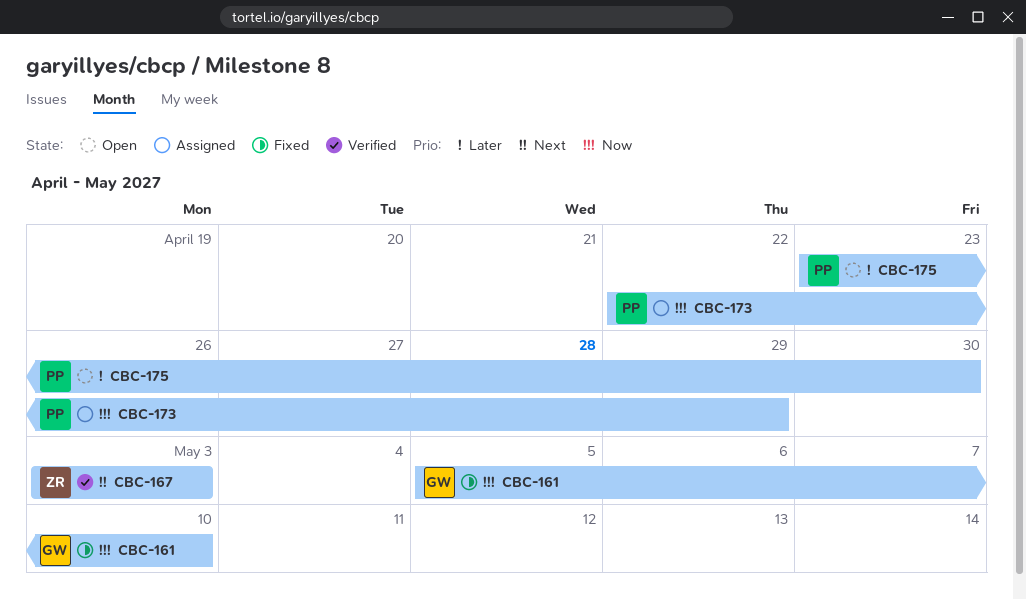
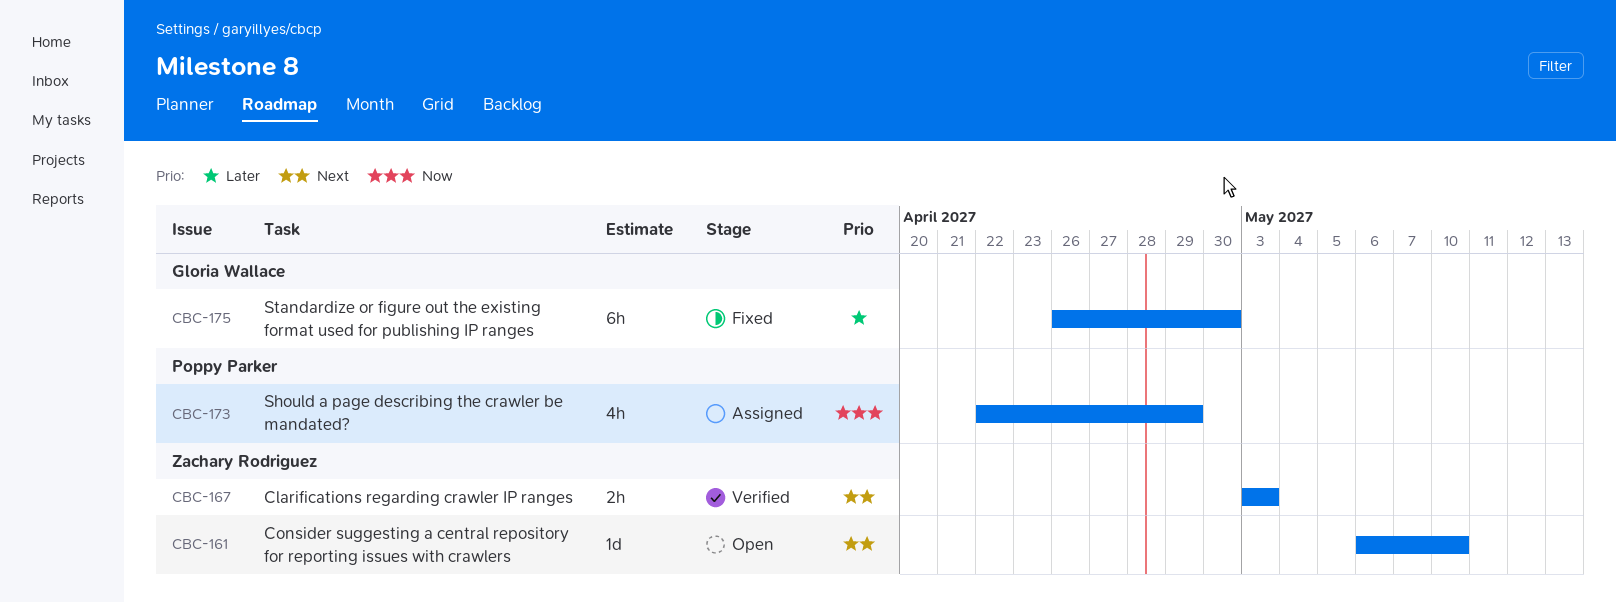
CBC-161, status: Fixed -> Open
CBC-161, owner: Gloria Wallace -> Zachary Rodriguez
CBC-161, priority: Now -> Next
CBC-161, start: May 5 -> May 6
CBC-175, status: Open -> Fixed
CBC-175, owner: Poppy Parker -> Gloria Wallace
CBC-175, start: Apr 23 -> Apr 26

